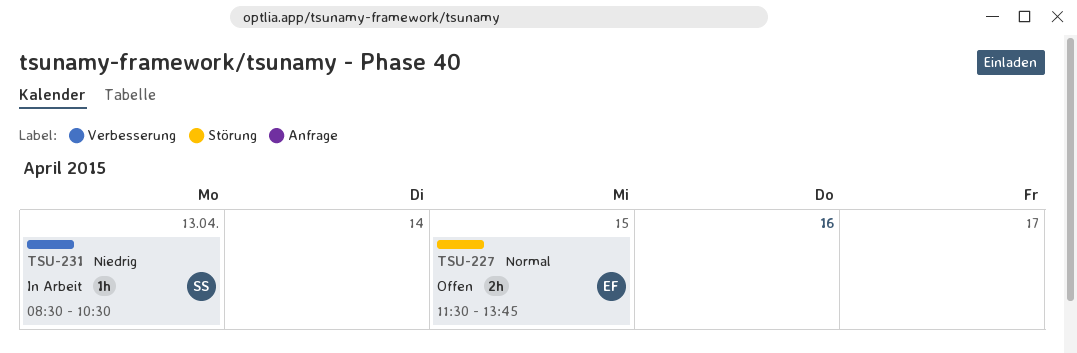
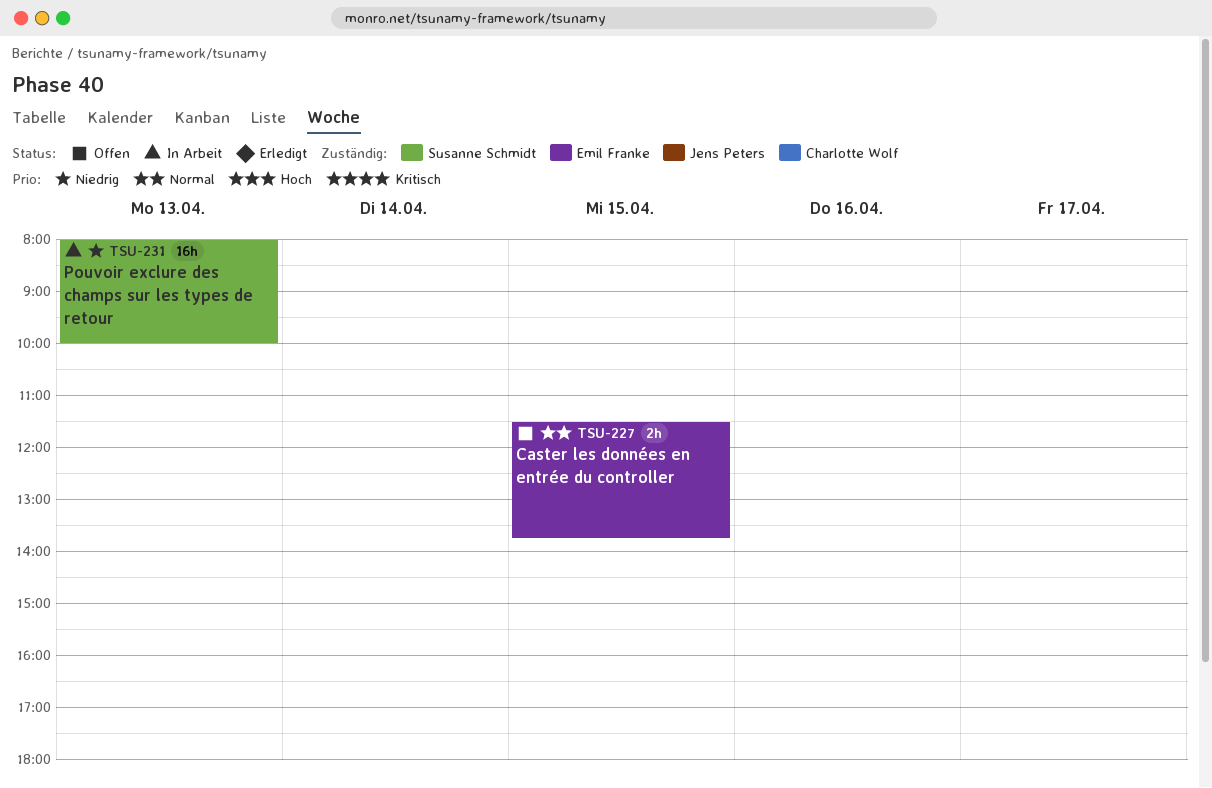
TSU-231, estimate: 1h -> 16h
TSU-231, begins: 08:30 -> 08:00
TSU-231, ends: 10:30 -> 10:00

